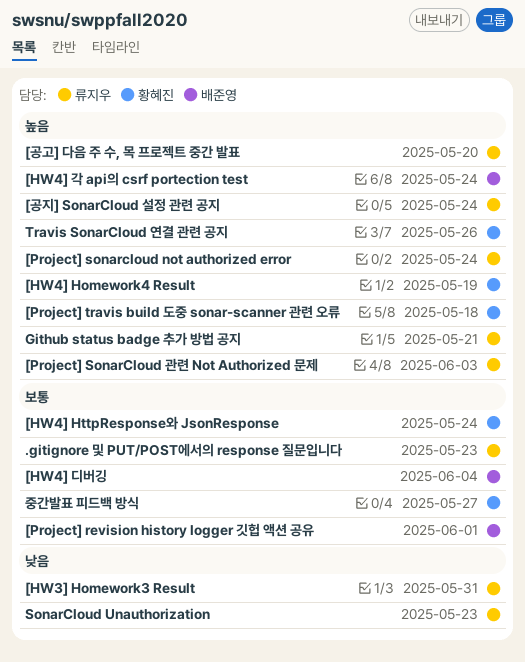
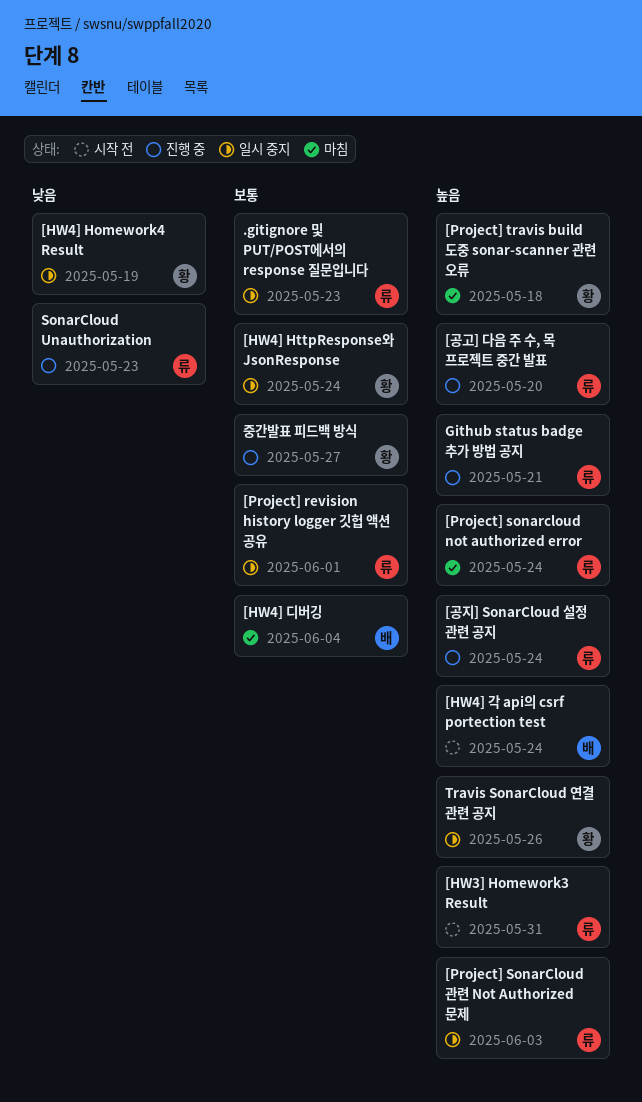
[HW3] Homework3 Result, priority: 낮음 -> 높음
[HW4] Homework4 Result, priority: 높음 -> 낮음
[Project] revision history logger 깃헙 액션 공유, owner: 배준영 -> 류지우

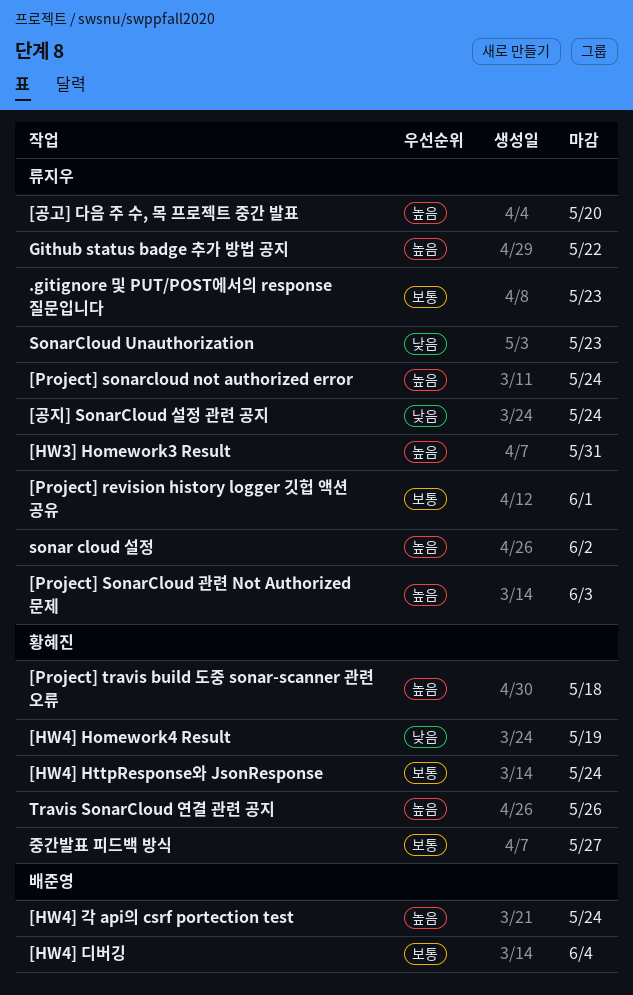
[공지] SonarCloud 설정 관련 공지, priority: 높음 -> 낮음
Github status badge 추가 방법 공지, due: May 21 -> May 22
sonar cloud 설정: none -> present

